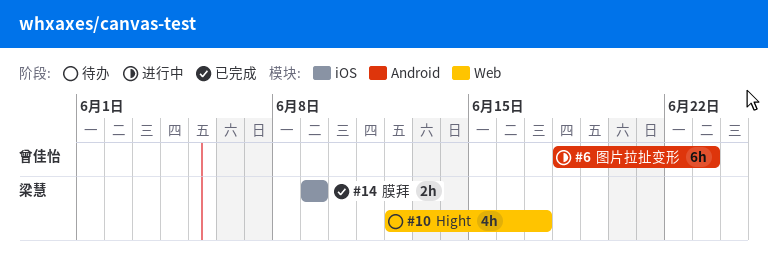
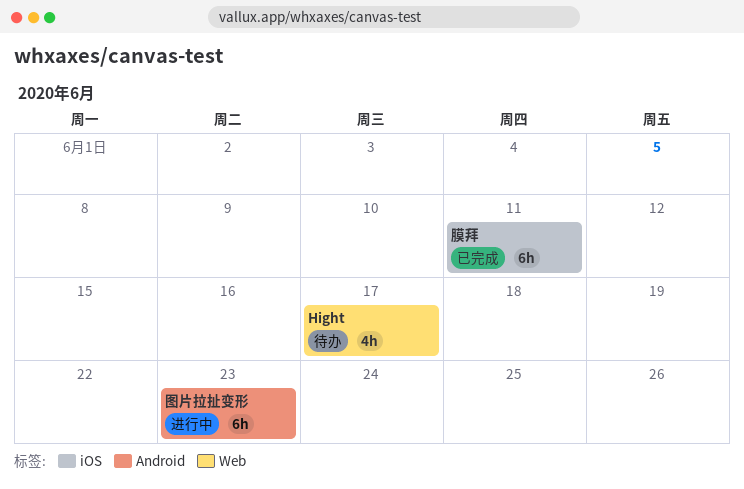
膜拜, estimate: 2h -> 6h
膜拜, due: Jun 9 -> Jun 11

